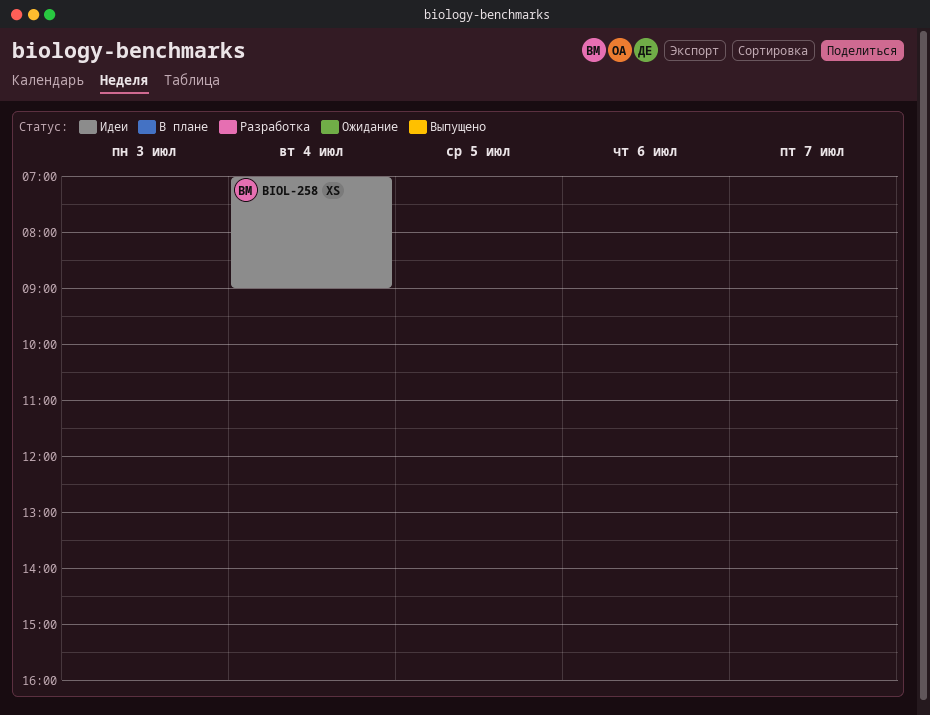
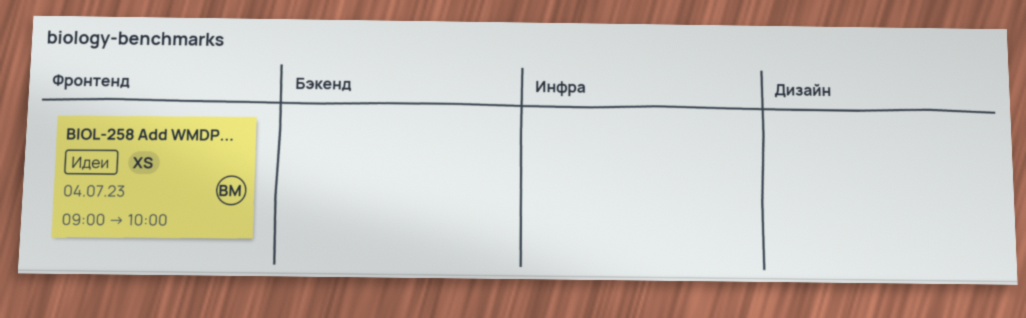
BIOL-258, begins: 07:00 -> 09:00
BIOL-258, ends: 09:00 -> 10:00

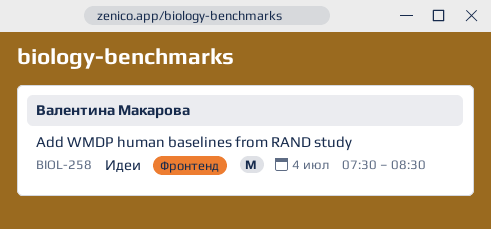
BIOL-258, estimate: XS -> M
BIOL-258, begins: 09:00 -> 07:30
BIOL-258, ends: 10:00 -> 08:30

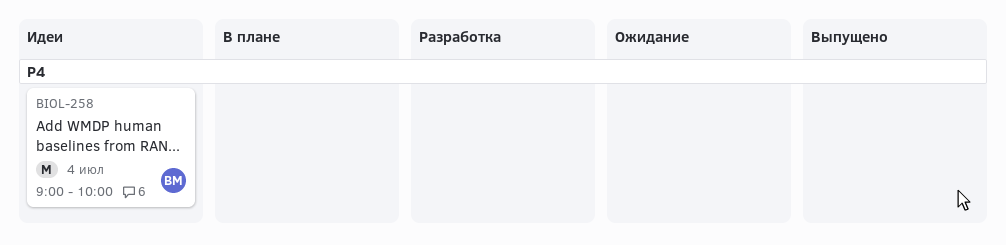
BIOL-258, begins: 07:30 -> 09:00
BIOL-258, ends: 08:30 -> 10:00

